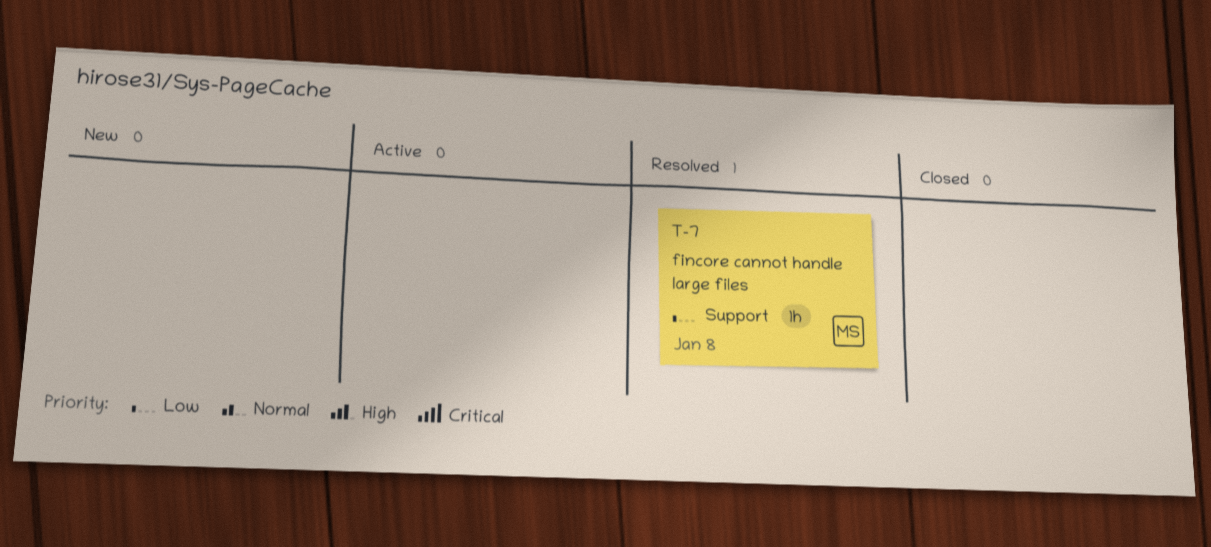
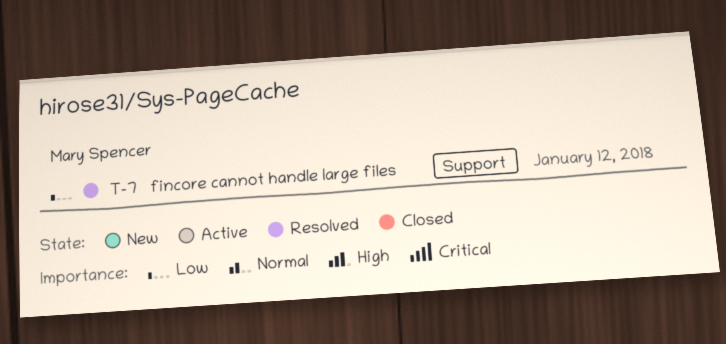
T-7, due: Jan 8 -> Jan 12

